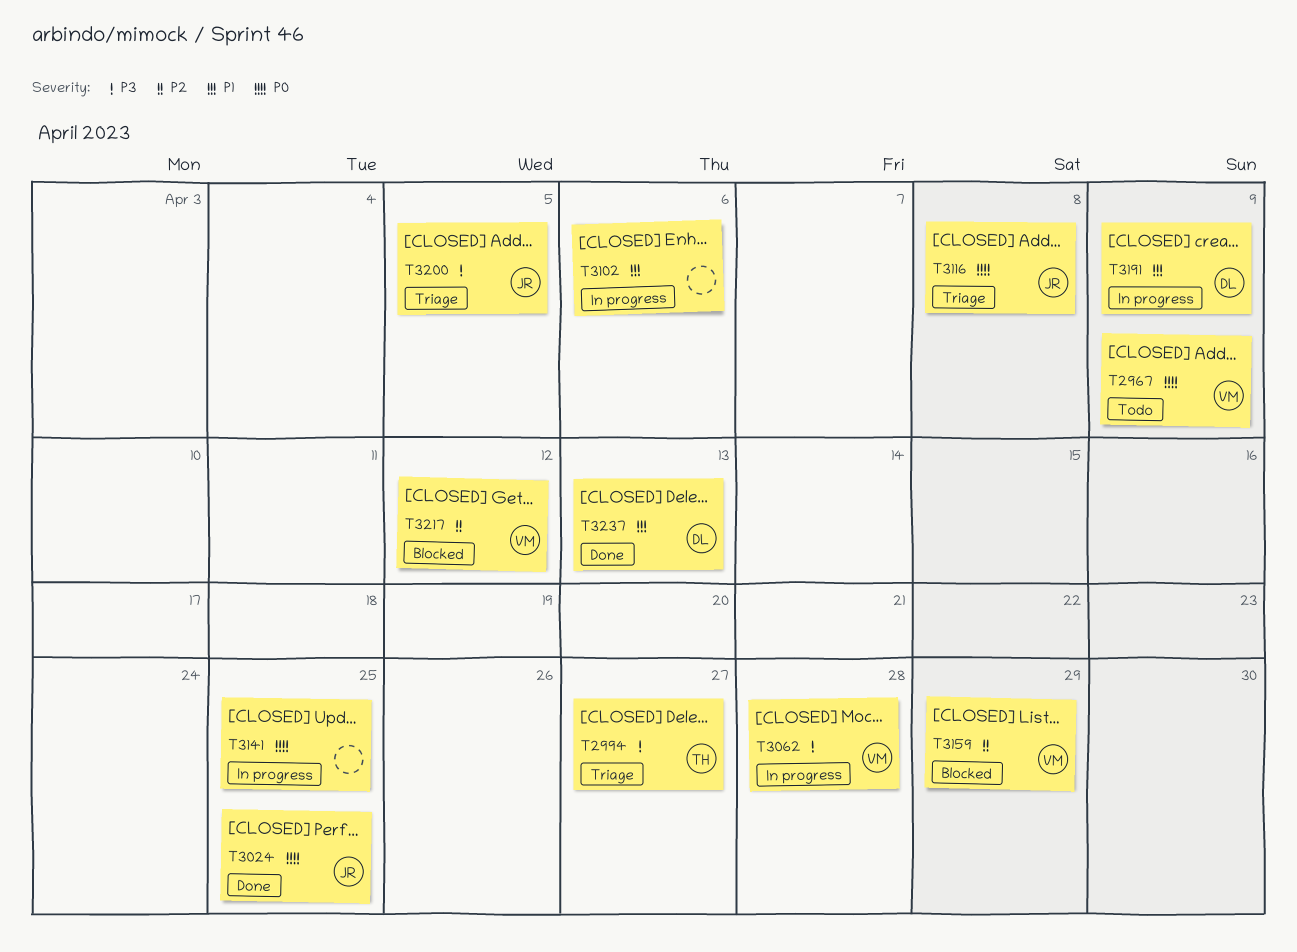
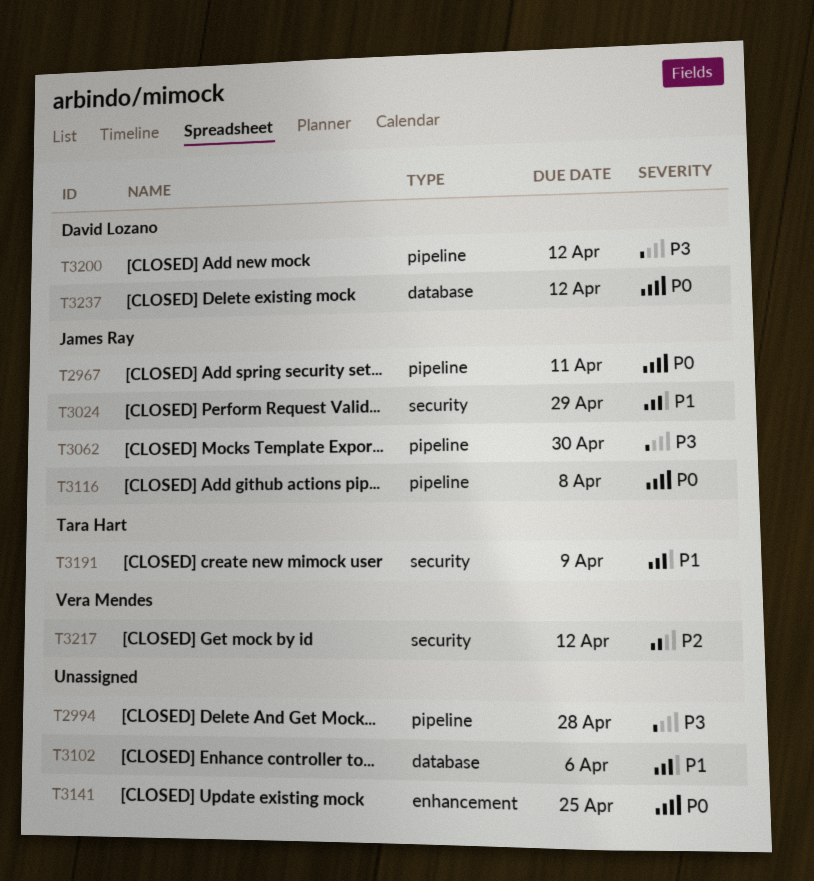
T2967, owner: Vera Mendes -> James Ray
T2967, due: Apr 9 -> Apr 11
T2994, owner: Tara Hart -> none
T2994, due: Apr 27 -> Apr 28
T3024, priority: P0 -> P1
T3024, due: Apr 25 -> Apr 29
T3062, owner: Vera Mendes -> James Ray
T3062, due: Apr 28 -> Apr 30
T3159: present -> none
T3191, owner: David Lozano -> Tara Hart
T3200, owner: James Ray -> David Lozano
T3200, due: Apr 5 -> Apr 12
T3237, priority: P1 -> P0
T3237, due: Apr 13 -> Apr 12

